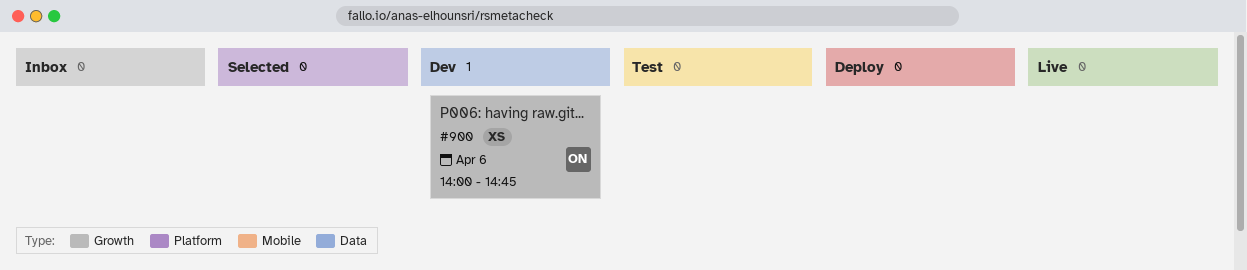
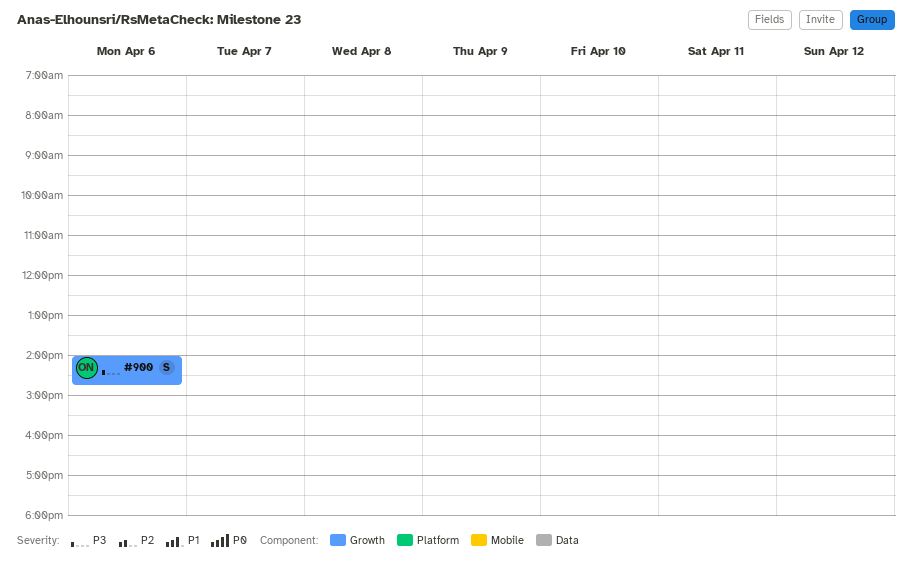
#900, estimate: XS -> S

